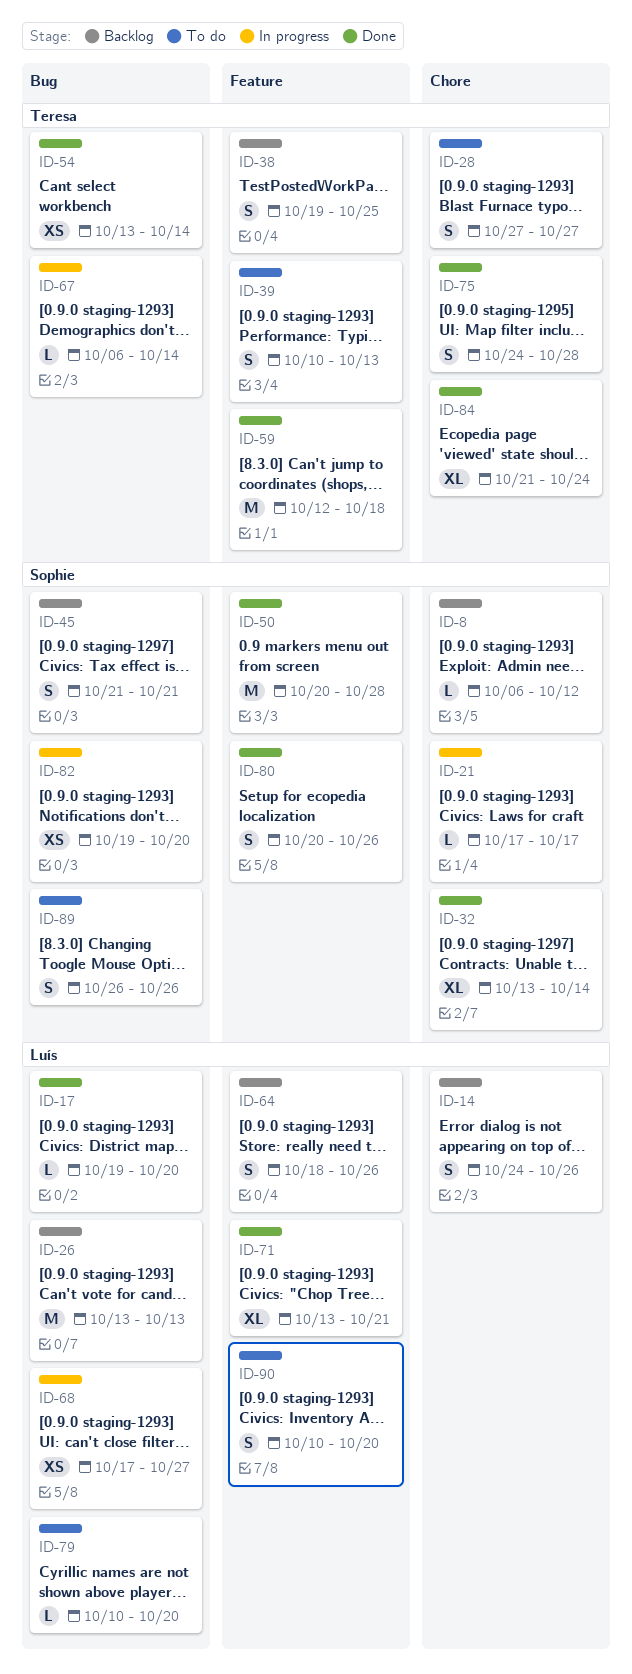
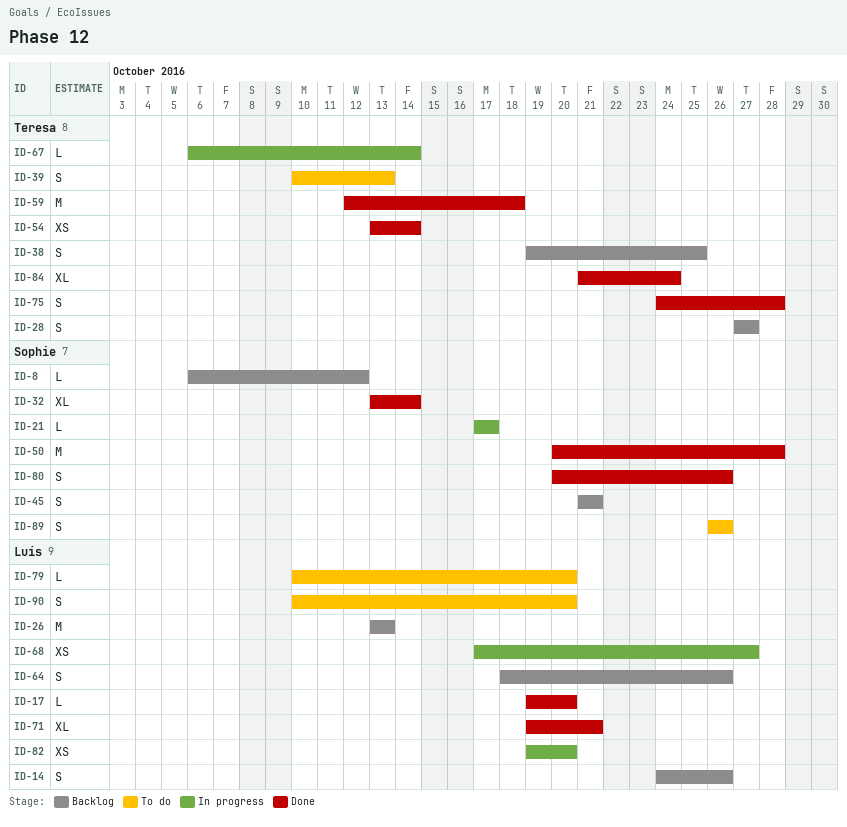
ID-28, status: To do -> Backlog
ID-71, start: Oct 13 -> Oct 19
ID-82, owner: Sophie -> Luís

